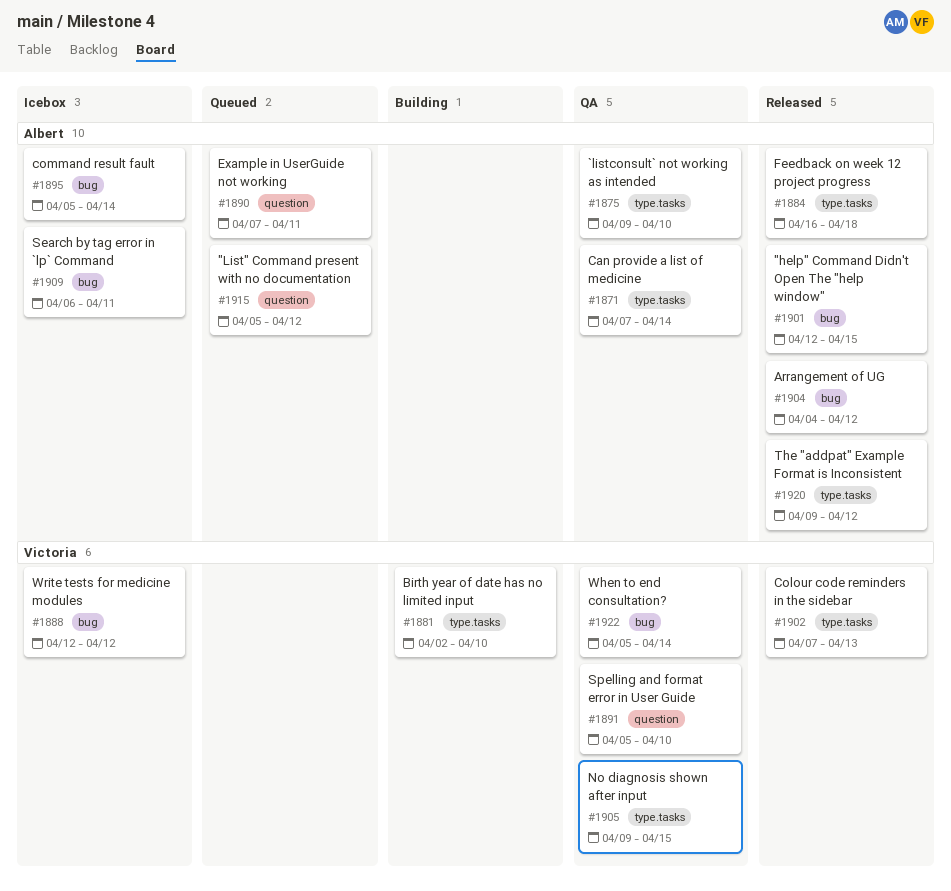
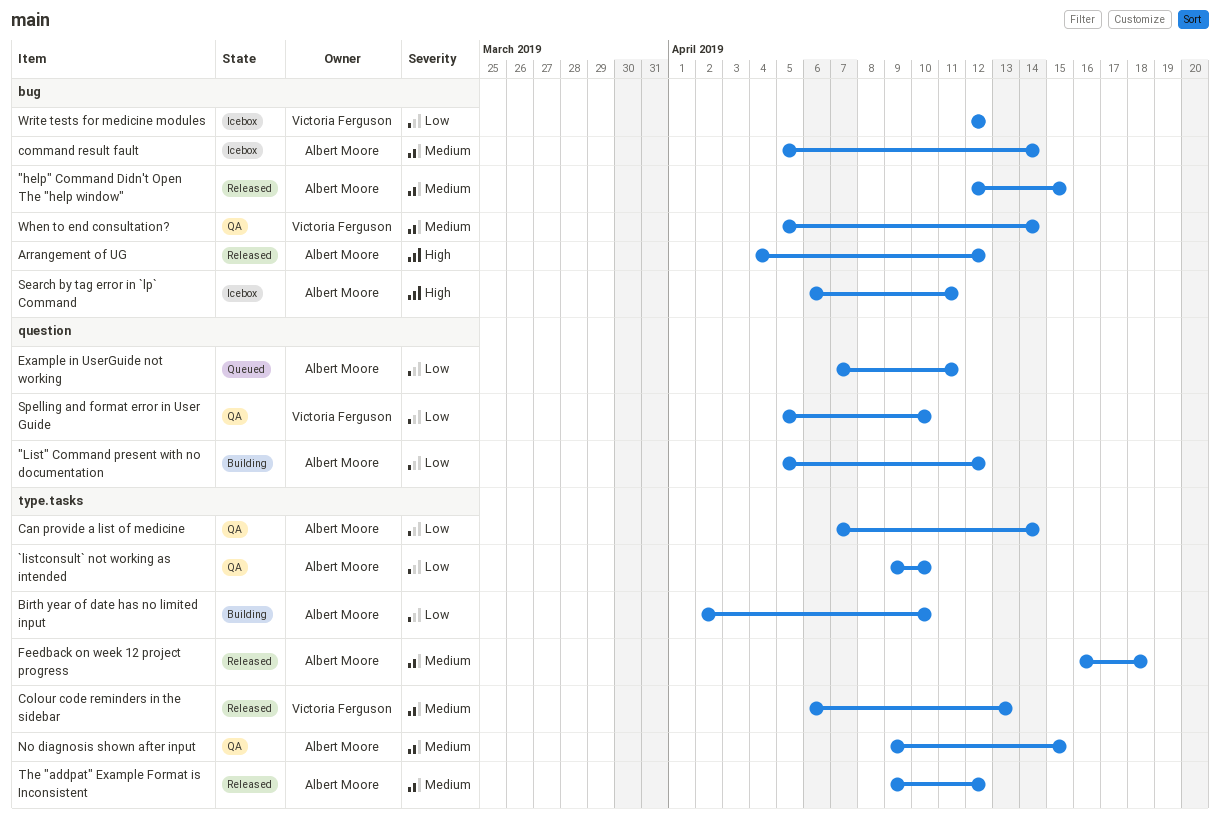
"List" Command present with no documentation, status: Queued -> Building
Birth year of date has no limited input, owner: Victoria Ferguson -> Albert Moore
Colour code reminders in the sidebar, start: Apr 7 -> Apr 6
No diagnosis shown after input, owner: Victoria Ferguson -> Albert Moore

